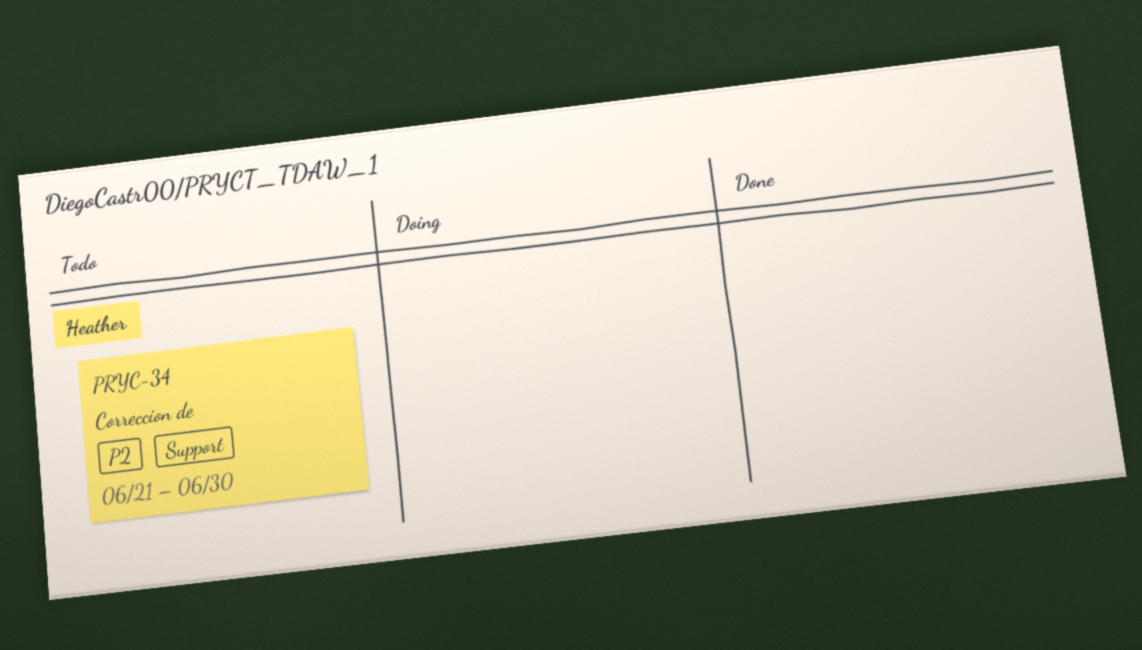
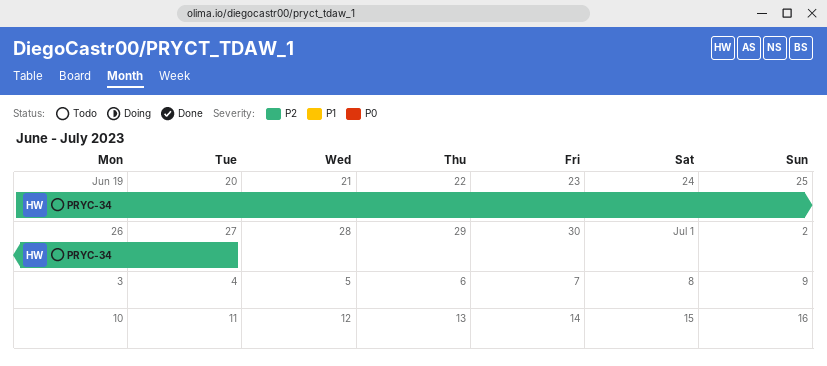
PRYC-34, start: Jun 21 -> Jun 19
PRYC-34, due: Jun 30 -> Jun 27

